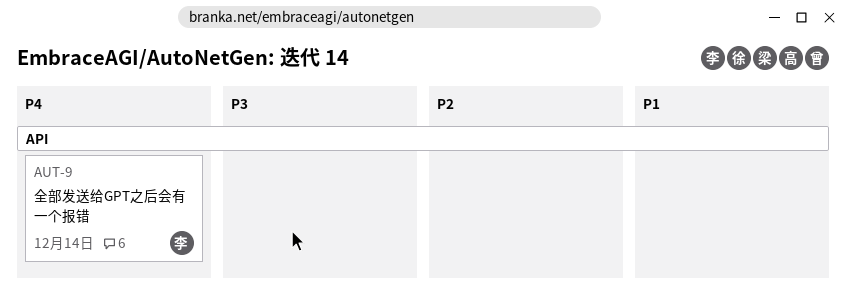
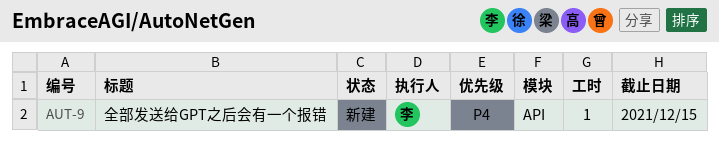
AUT-9, due: Dec 14 -> Dec 15

